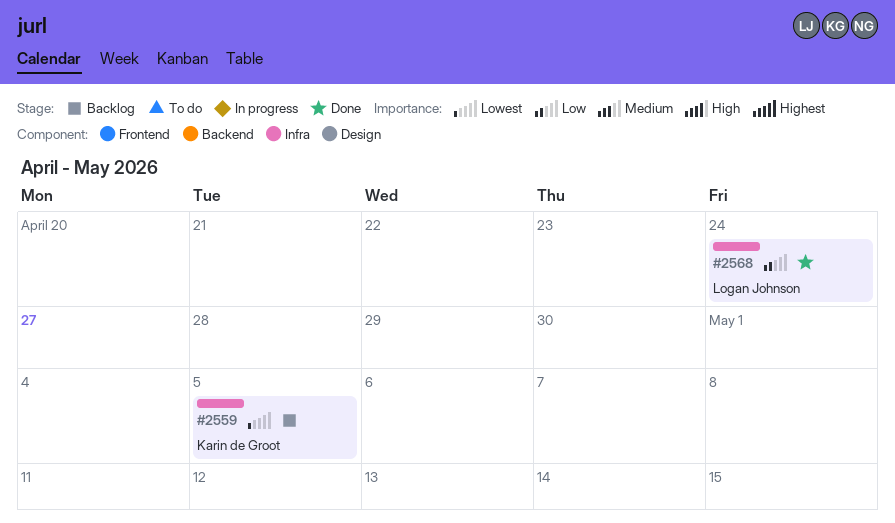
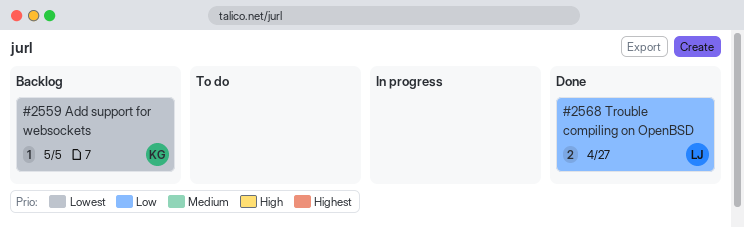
#2568, due: Apr 24 -> Apr 27

